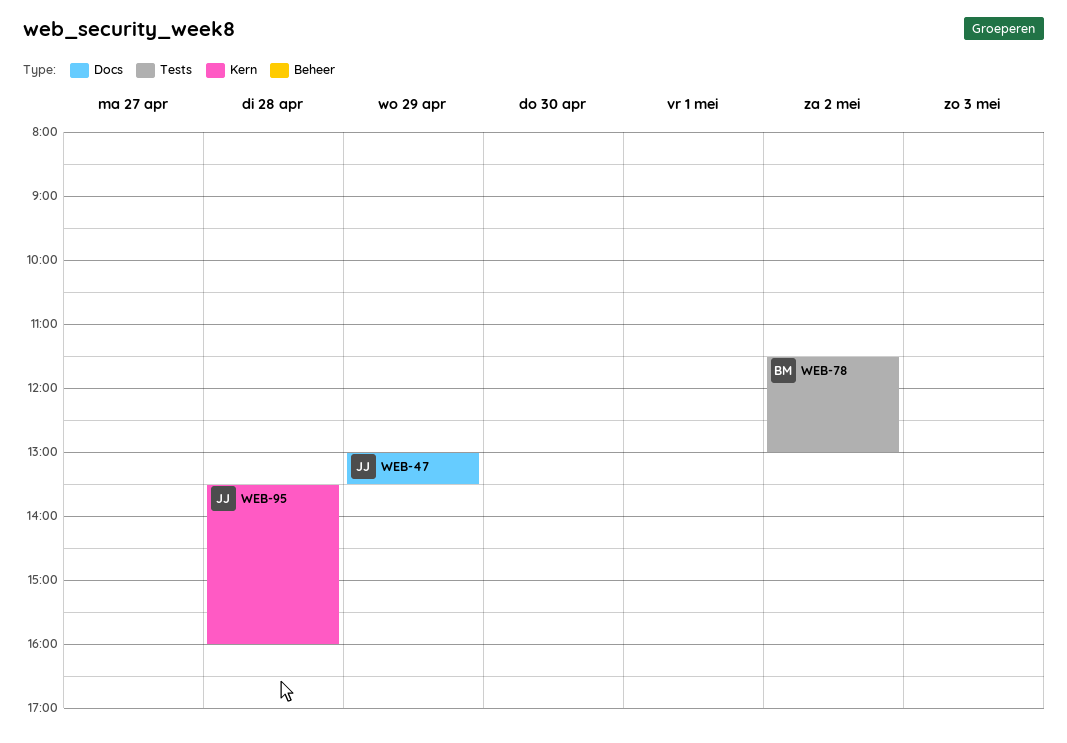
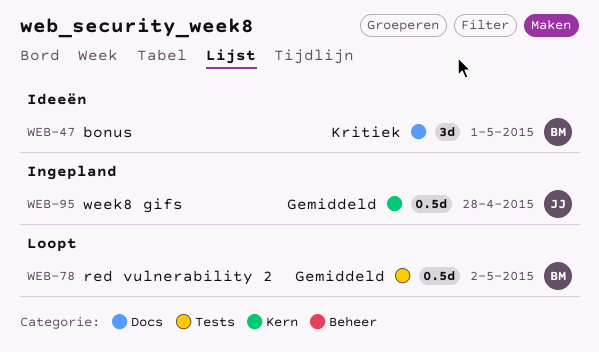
WEB-47, owner: JJ -> BM
WEB-47, day: Apr 29 -> May 1

